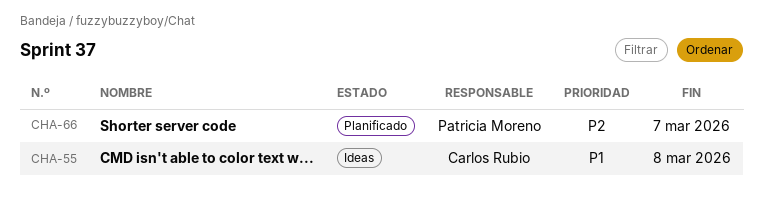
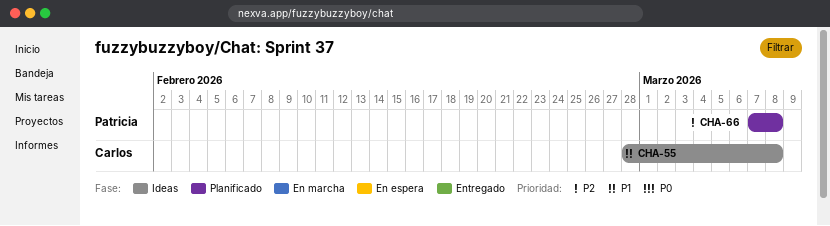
CHA-66, due: Mar 7 -> Mar 8

